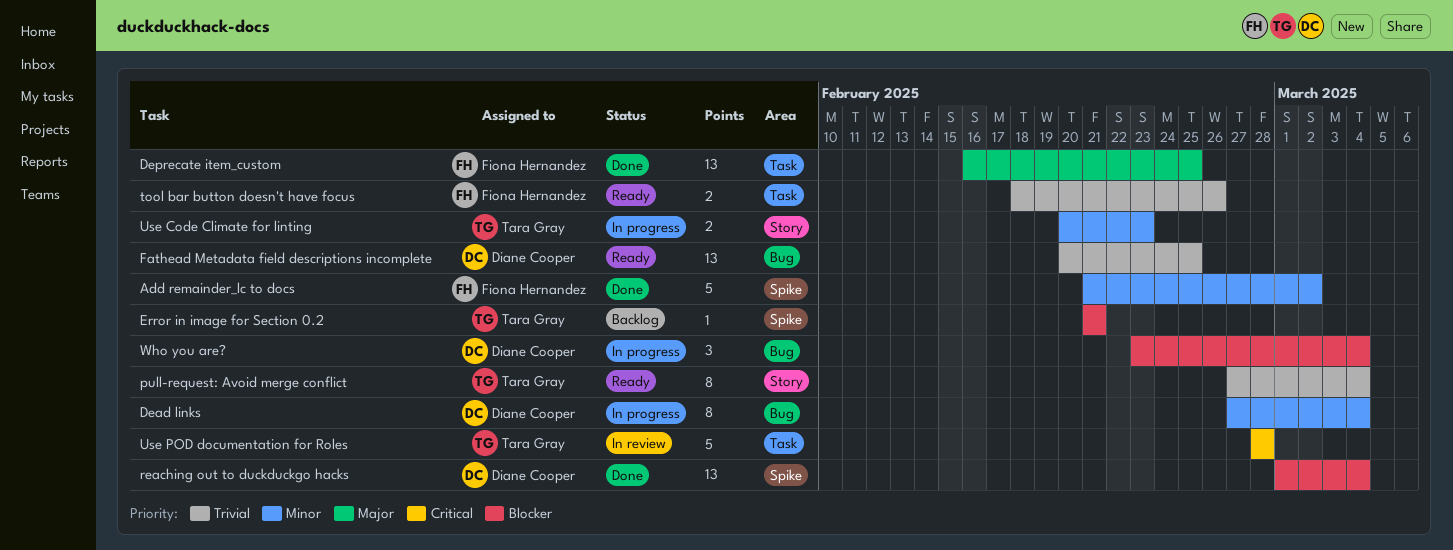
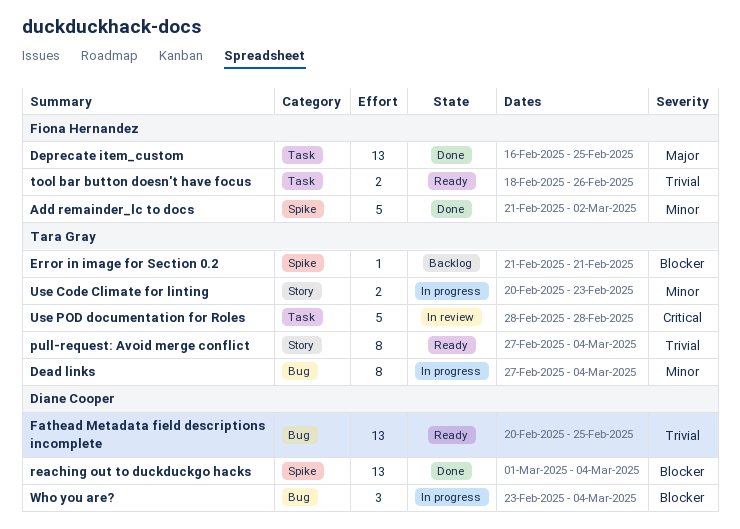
Dead links, owner: Diane Cooper -> Tara Gray

